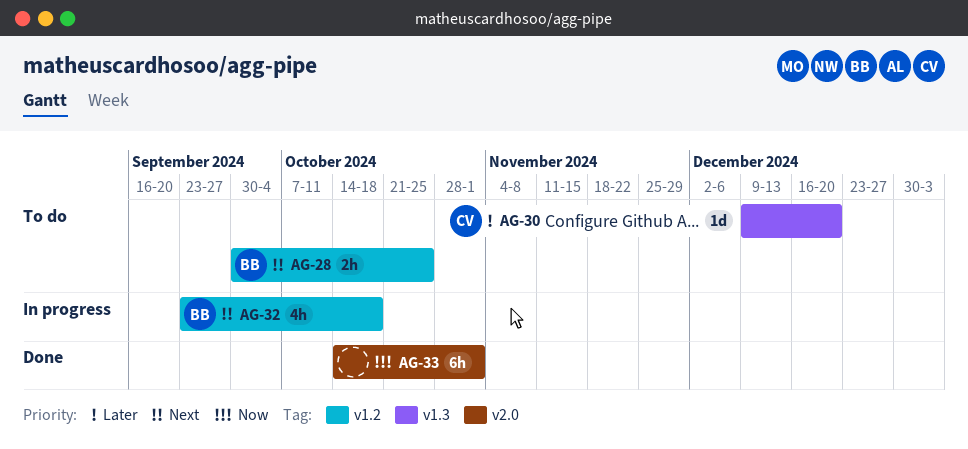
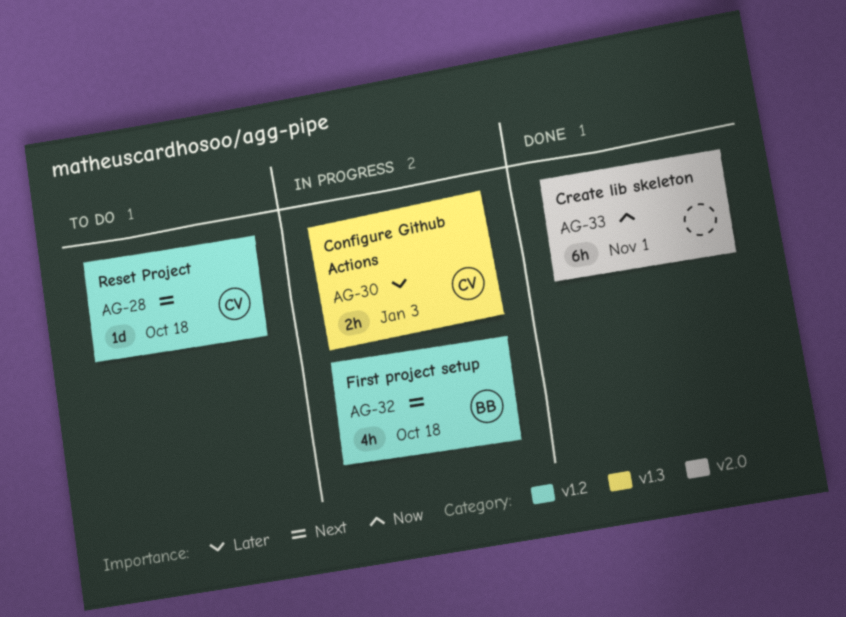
AG-28, owner: BB -> CV
AG-28, estimate: 2h -> 1d
AG-28, due: Oct 25 -> Oct 18
AG-30, status: To do -> In progress
AG-30, estimate: 1d -> 2h
AG-30, due: Dec 20 -> Jan 3

